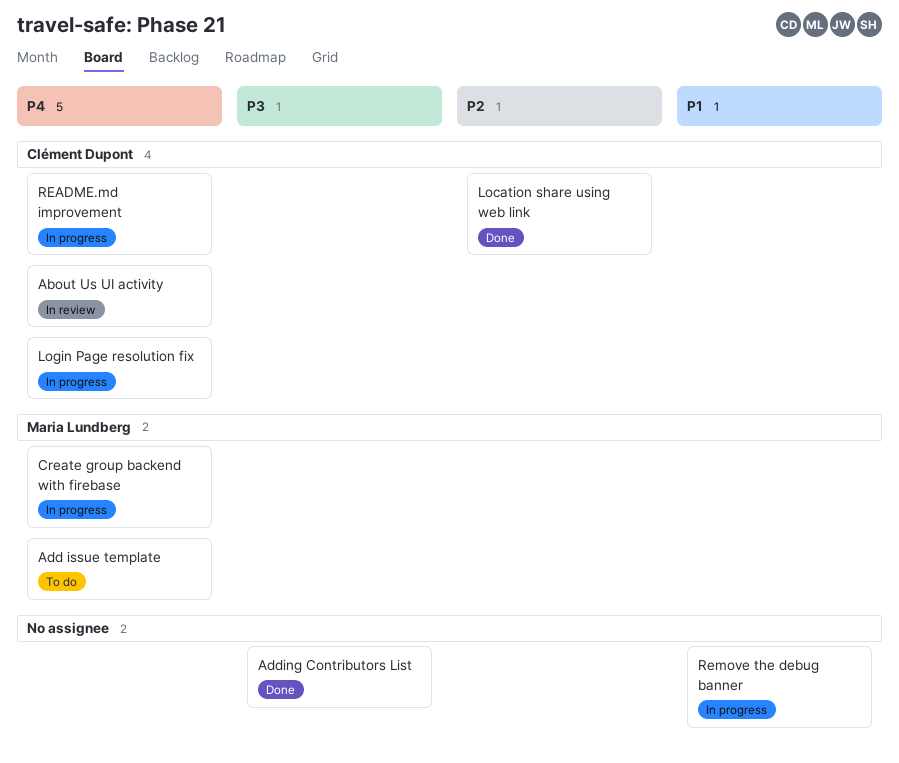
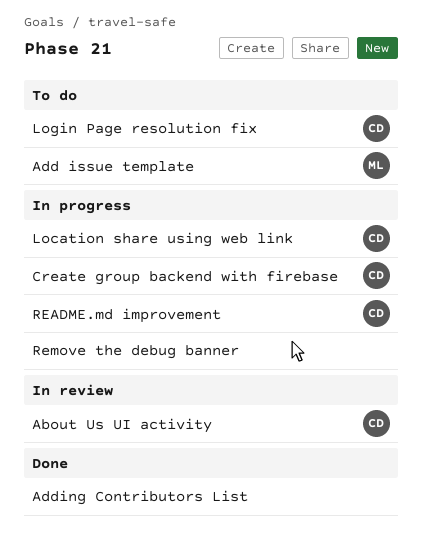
Create group backend with firebase, owner: Maria Lundberg -> Clément Dupont
Location share using web link, status: Done -> In progress
Login Page resolution fix, status: In progress -> To do

